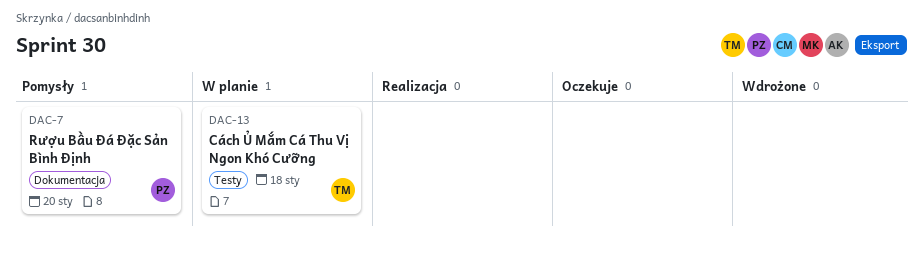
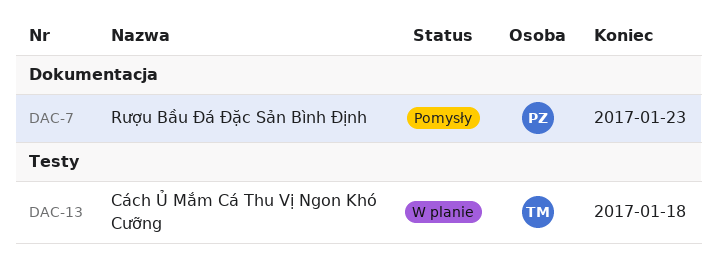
DAC-7, due: Jan 20 -> Jan 23

